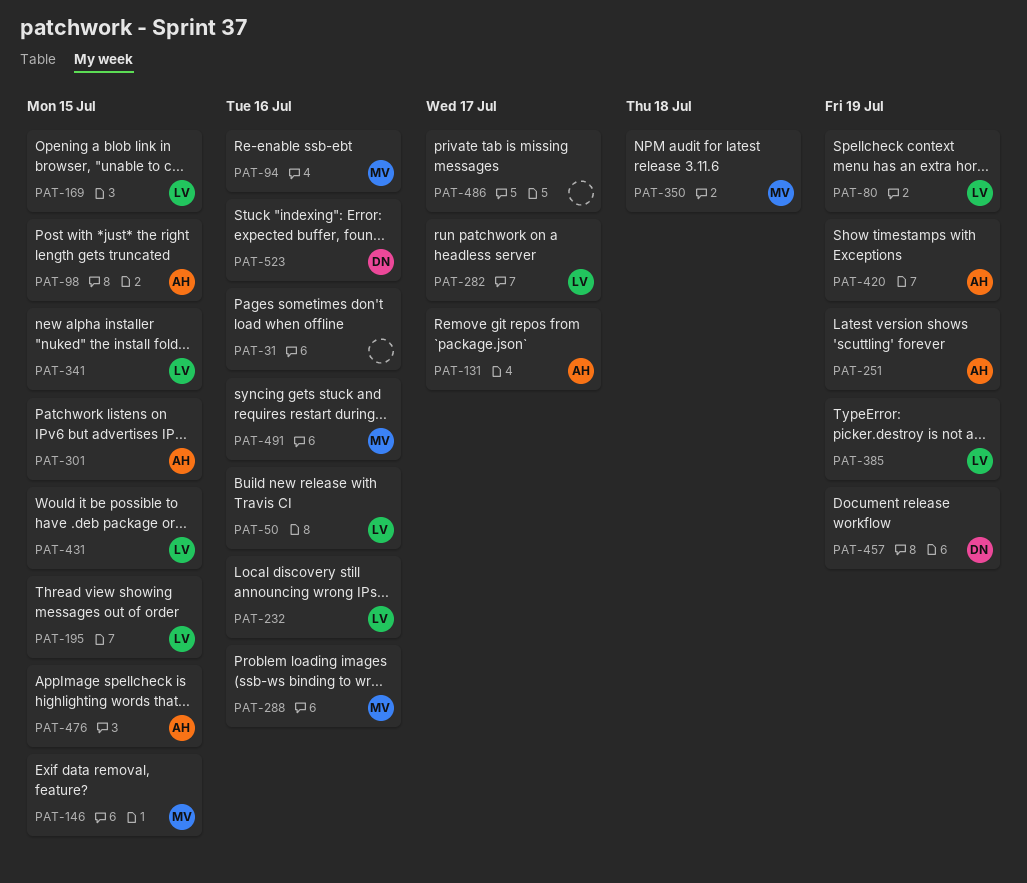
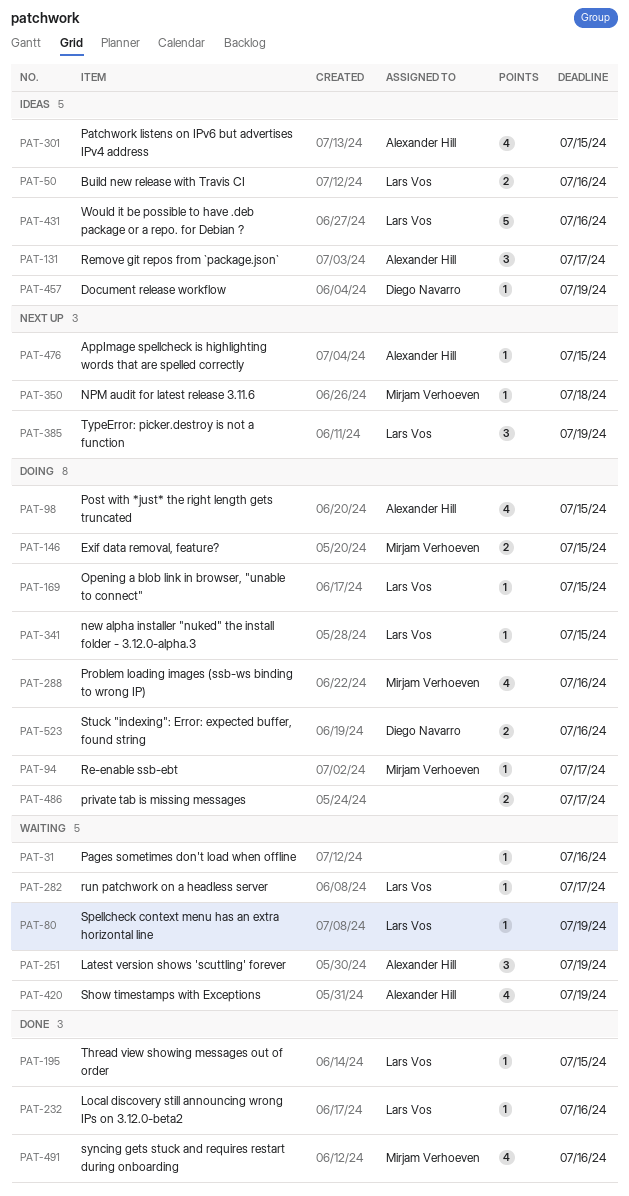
PAT-94, due: Jul 16 -> Jul 17
PAT-431, due: Jul 15 -> Jul 16

